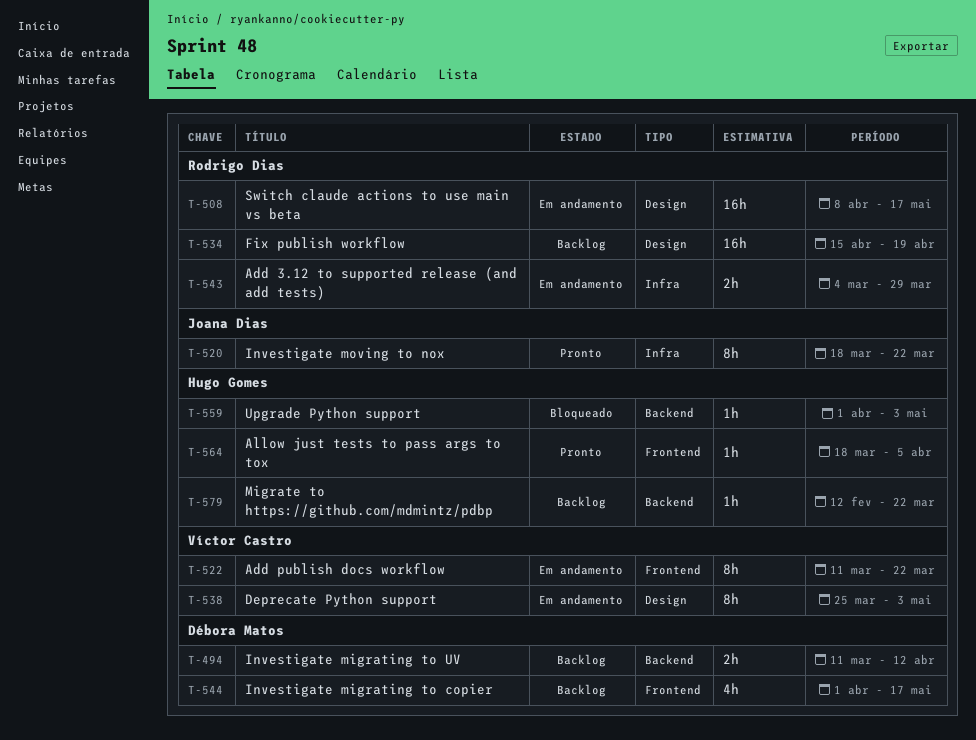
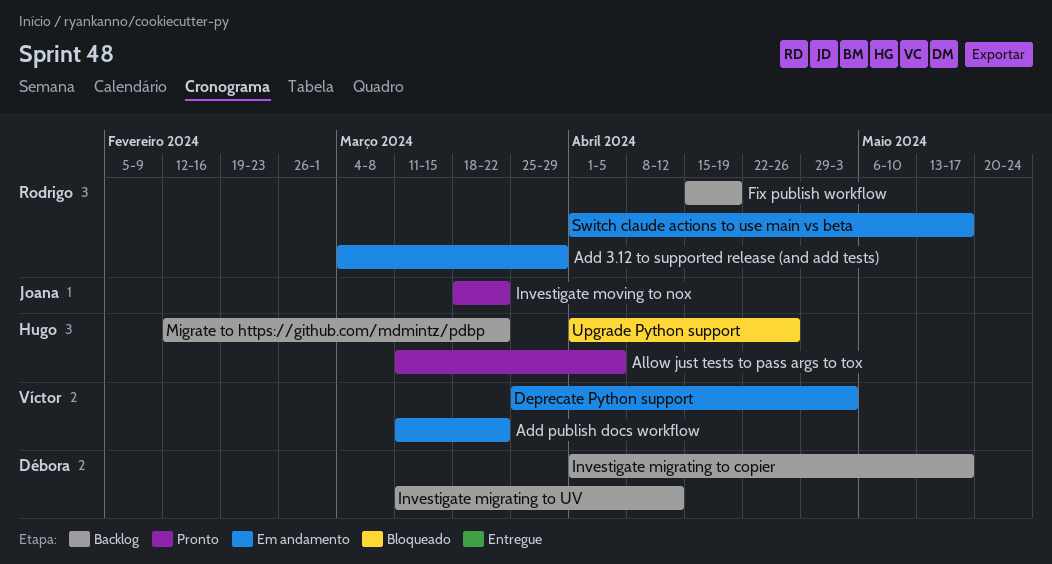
Allow just tests to pass args to tox, start: Mar 18 -> Mar 11
Switch claude actions to use main vs beta, start: Apr 8 -> Apr 1
Upgrade Python support, due: May 3 -> Apr 26

